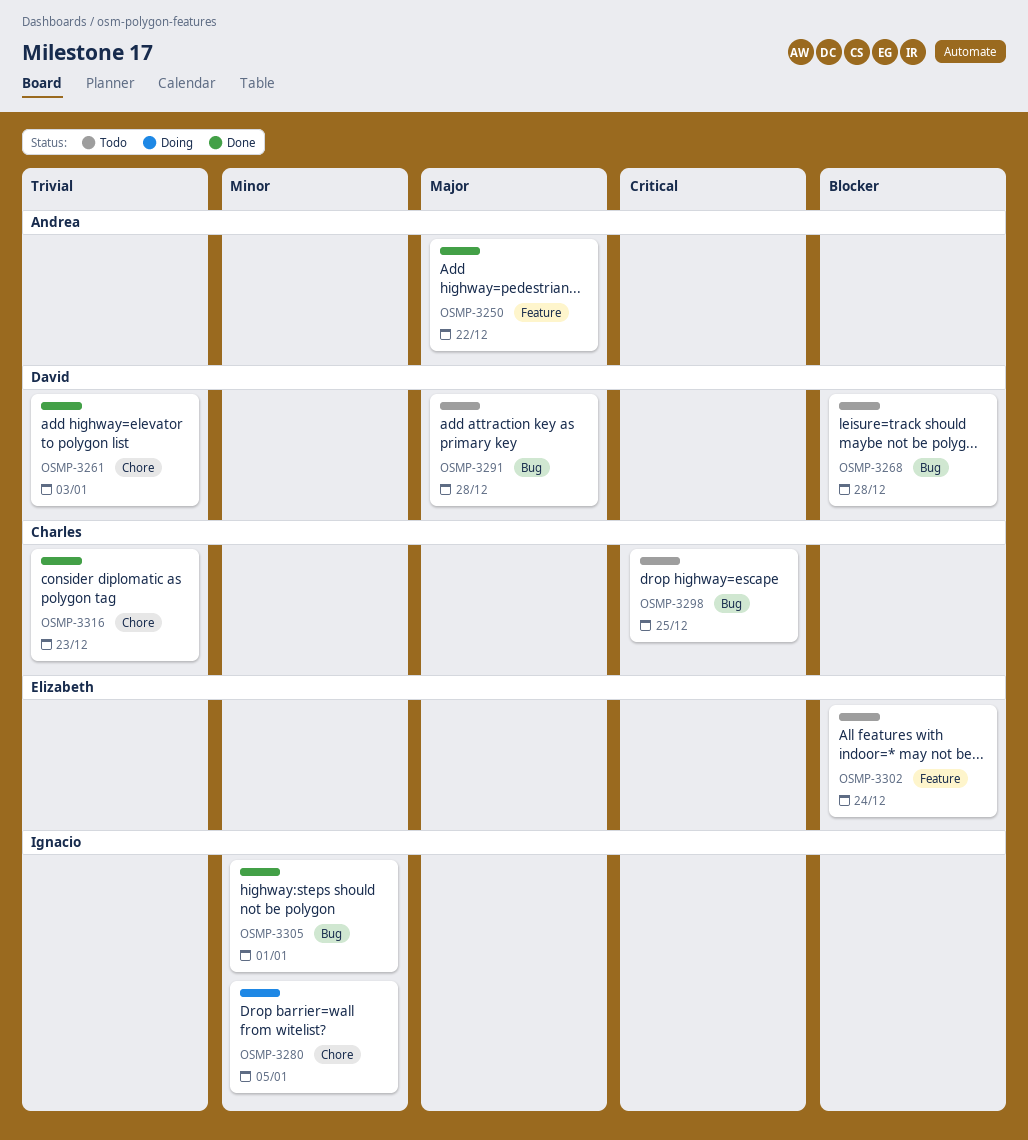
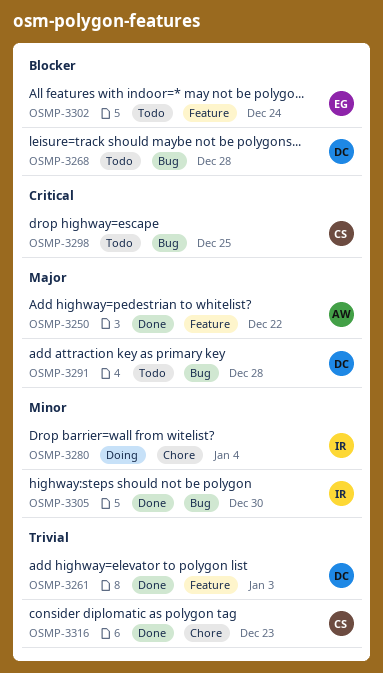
OSMP-3261, label: Chore -> Feature
OSMP-3280, due: Jan 5 -> Jan 4
OSMP-3305, due: Jan 1 -> Dec 30

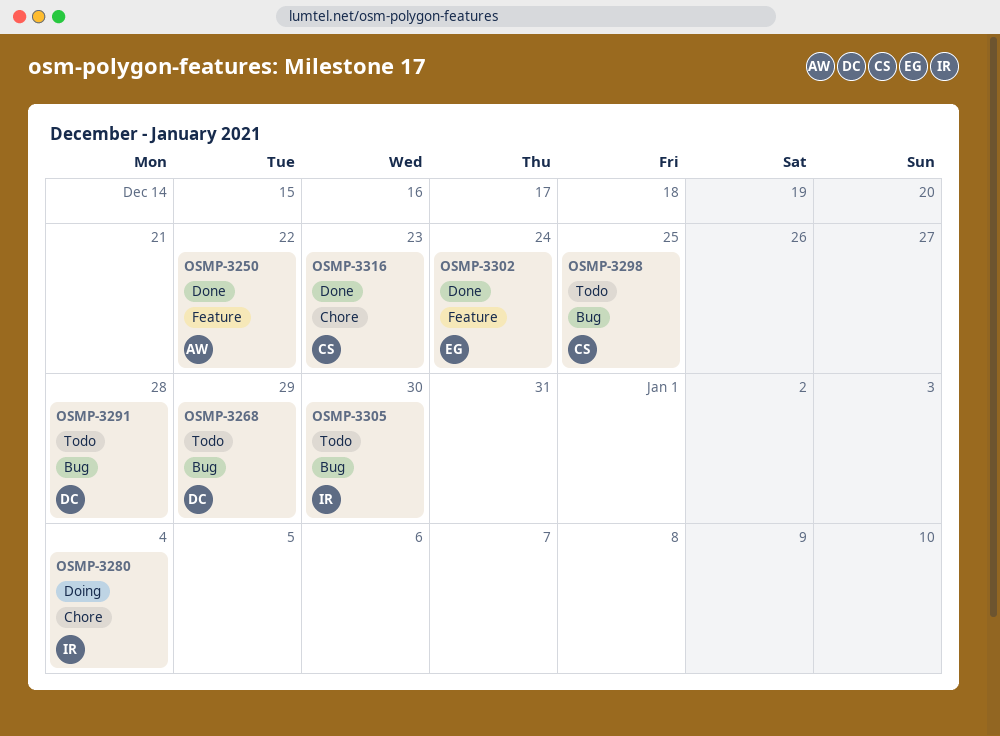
OSMP-3261: present -> none
OSMP-3268, due: Dec 28 -> Dec 29
OSMP-3302, status: Todo -> Done
OSMP-3305, status: Done -> Todo

